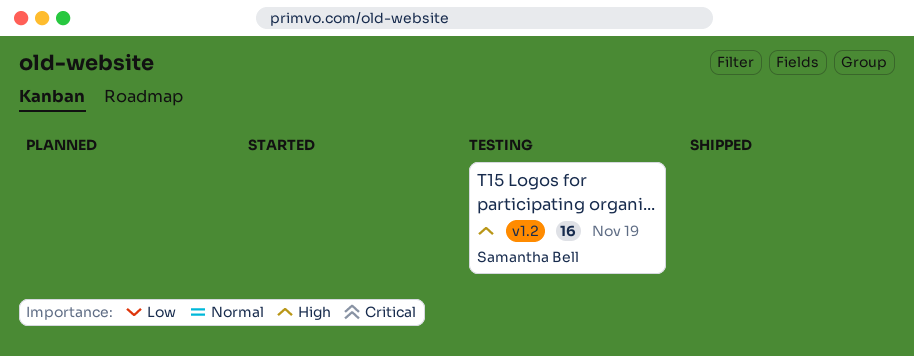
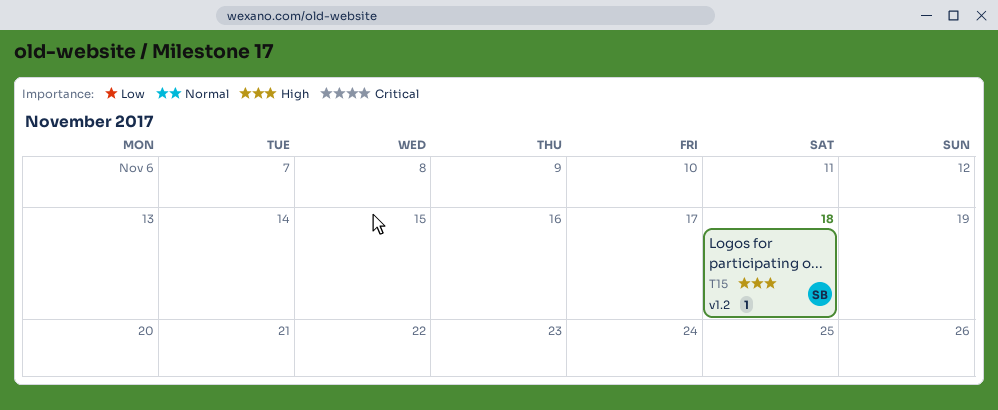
T15, estimate: 16 -> 1
T15, due: Nov 19 -> Nov 18

